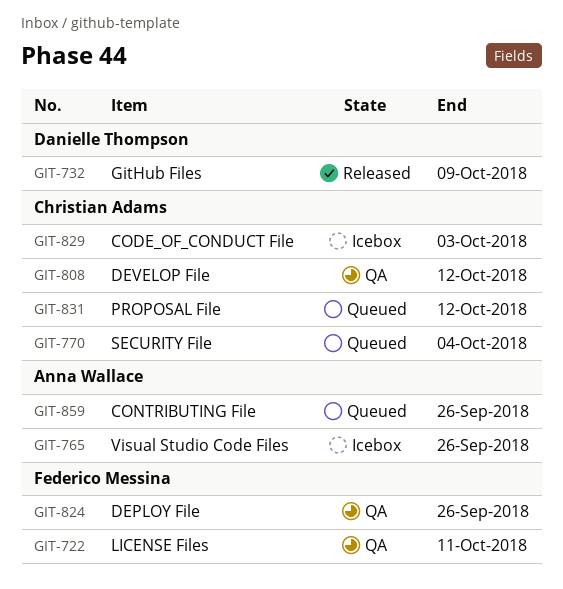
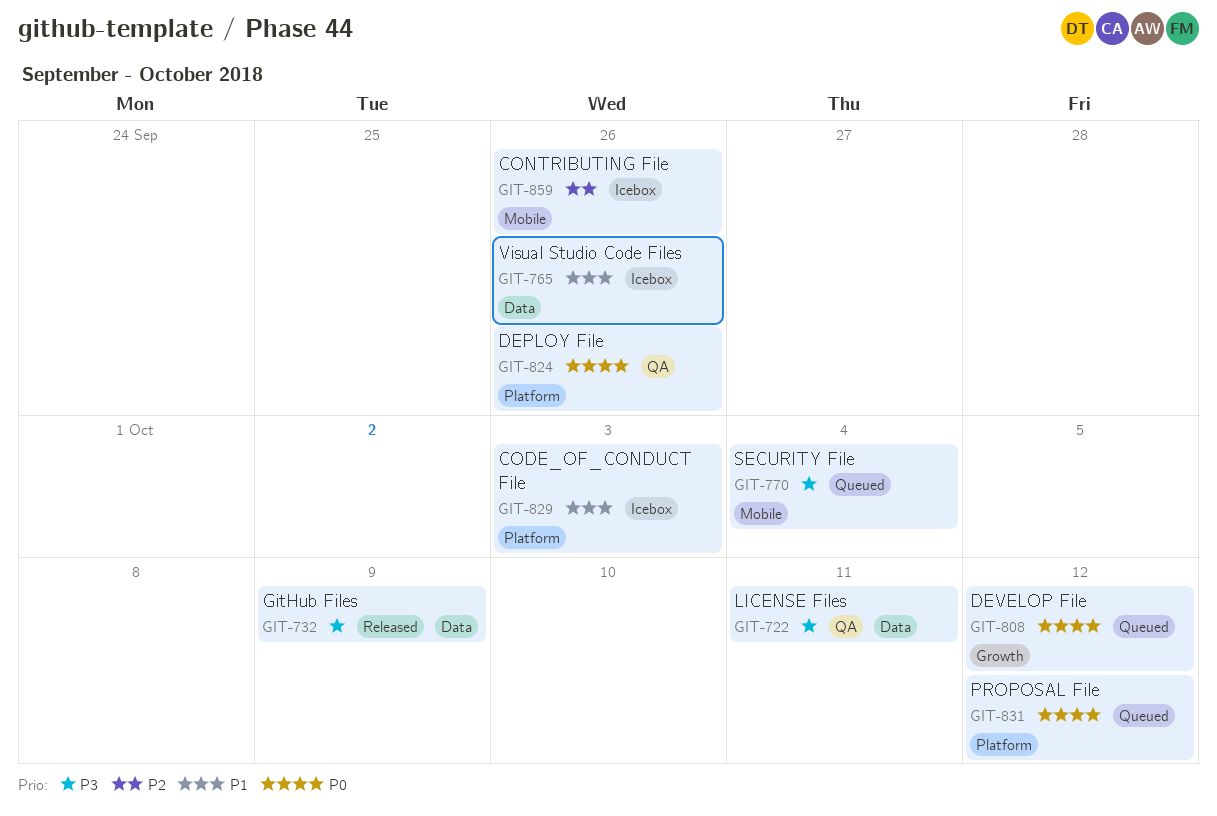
GIT-808, status: QA -> Queued
GIT-859, status: Queued -> Icebox

